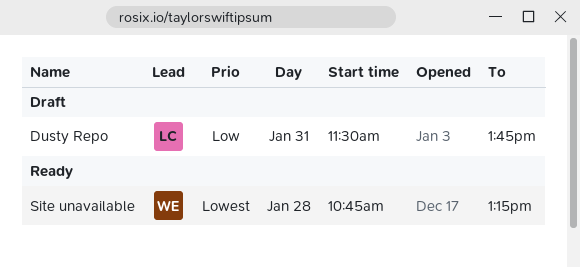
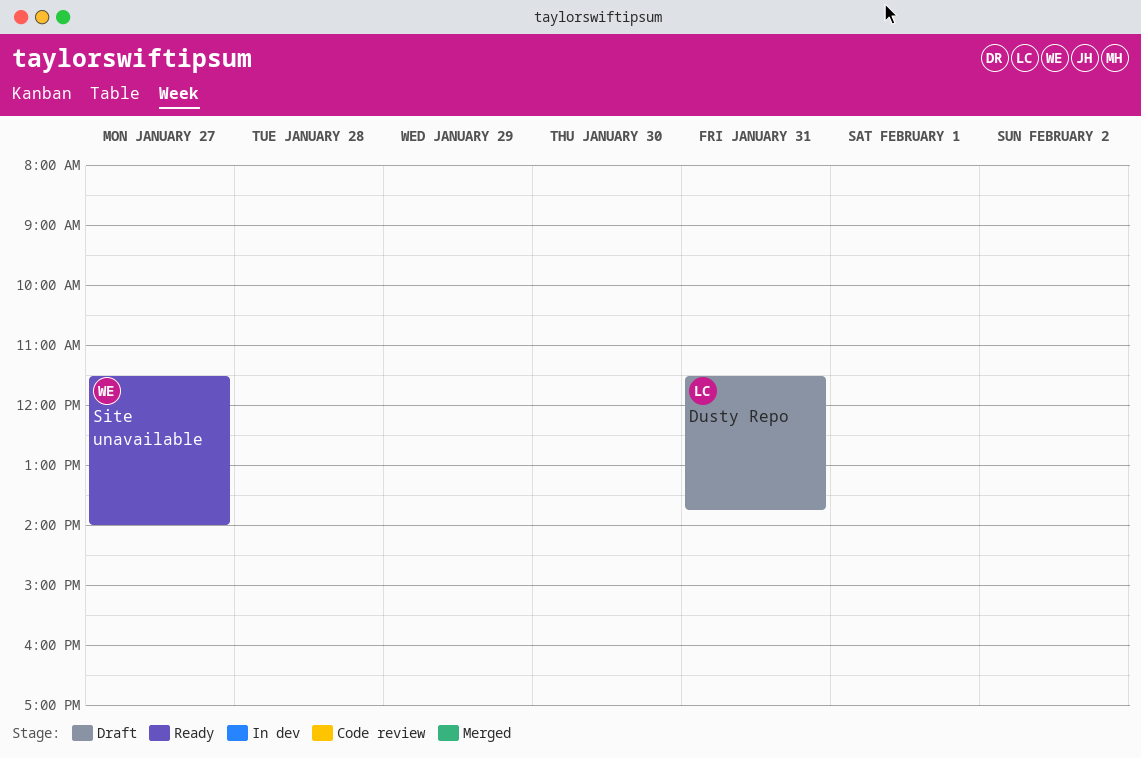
Site unavailable, day: Jan 28 -> Jan 27
Site unavailable, begins: 10:45 -> 11:30
Site unavailable, ends: 13:15 -> 14:00

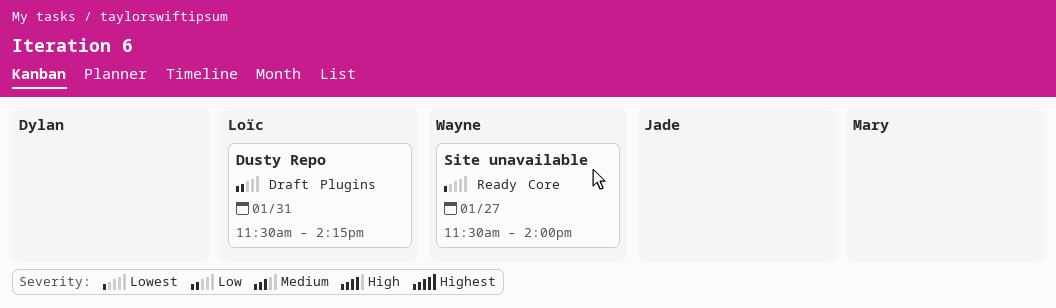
Dusty Repo, ends: 13:45 -> 14:15

